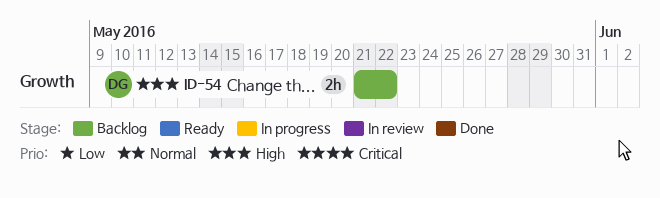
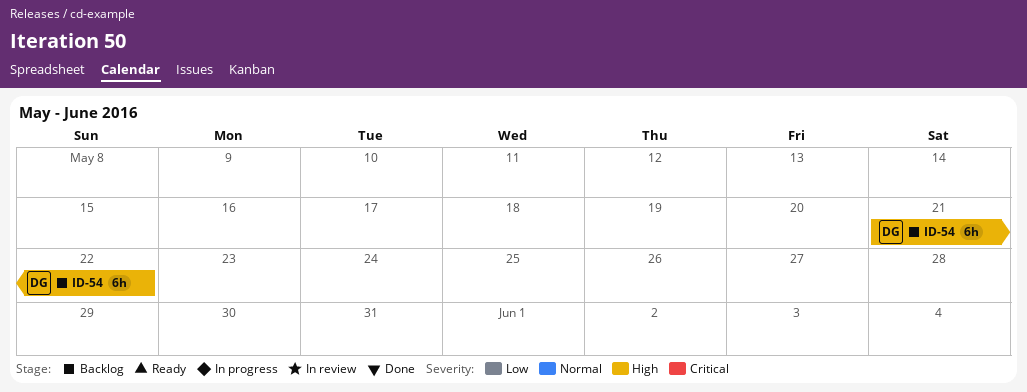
ID-54, estimate: 2h -> 6h

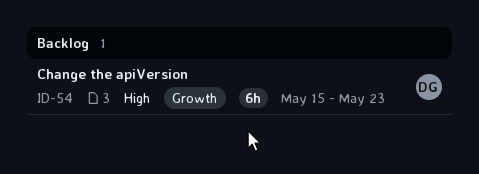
ID-54, start: May 21 -> May 15
ID-54, due: May 22 -> May 23

